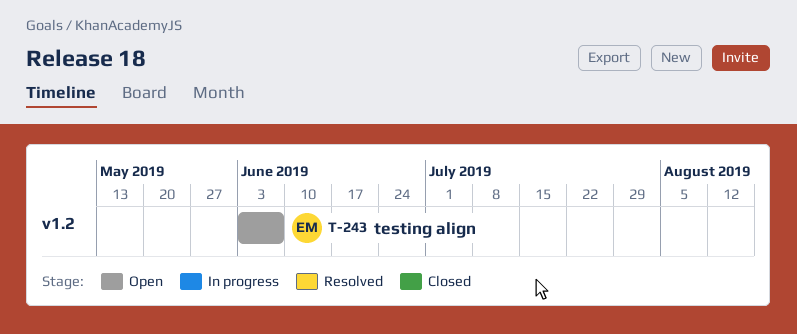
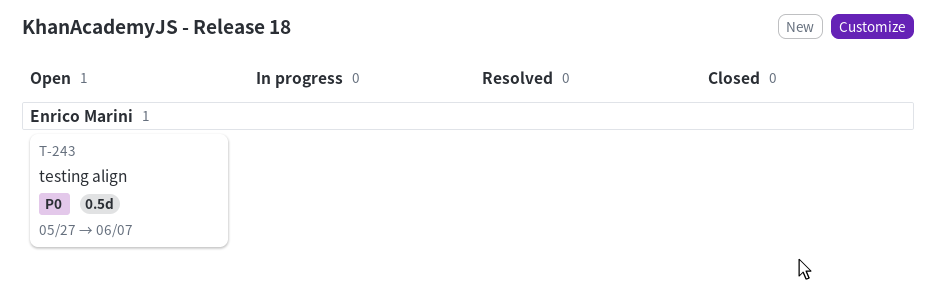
T-243, start: Jun 3 -> May 27

